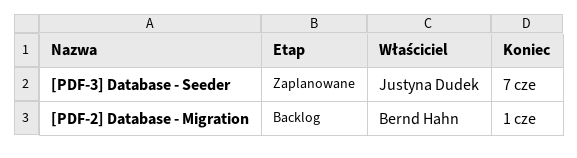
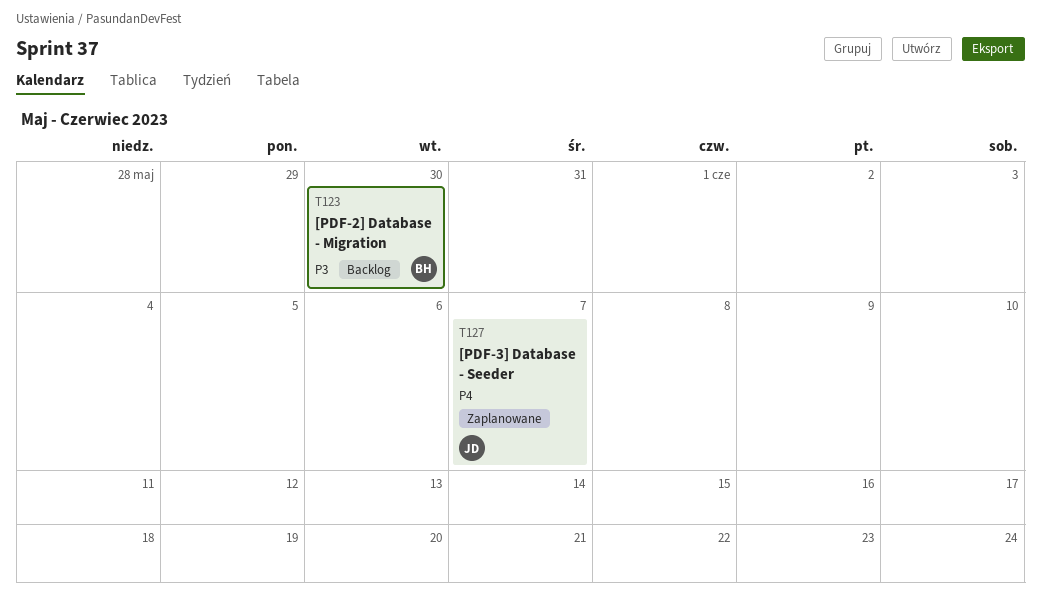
[PDF-2] Database - Migration, due: Jun 1 -> May 30

